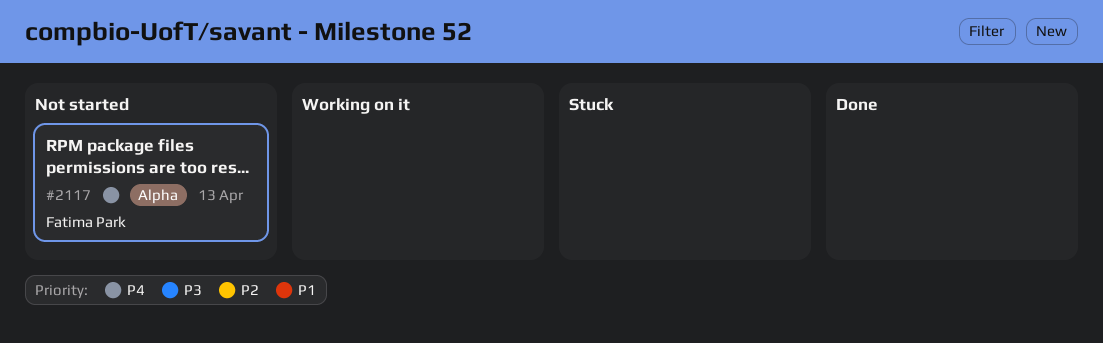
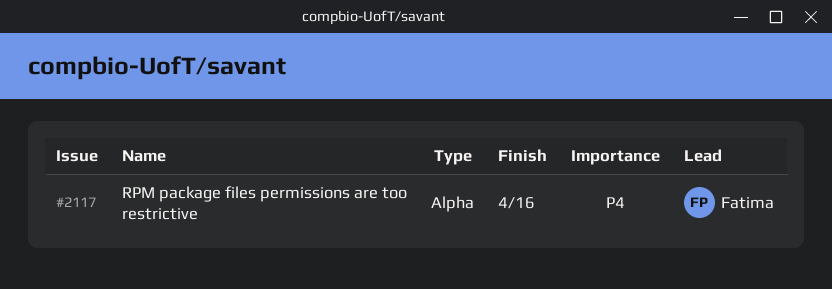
#2117, due: Apr 13 -> Apr 16

